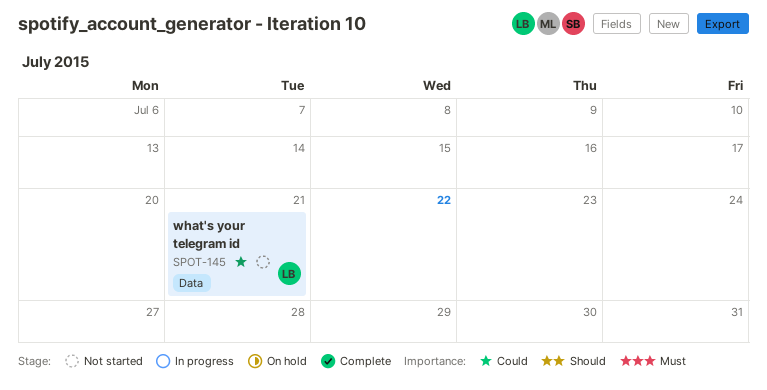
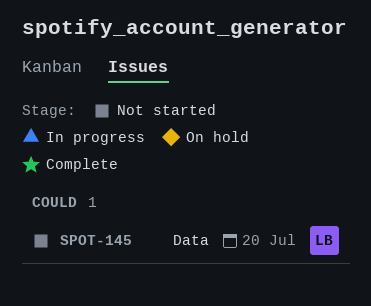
SPOT-145, due: Jul 21 -> Jul 20

